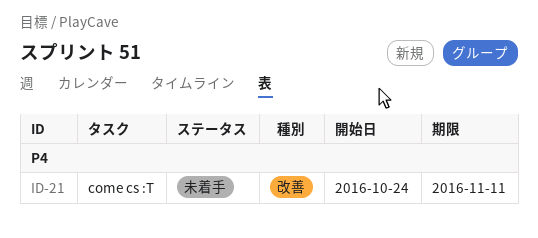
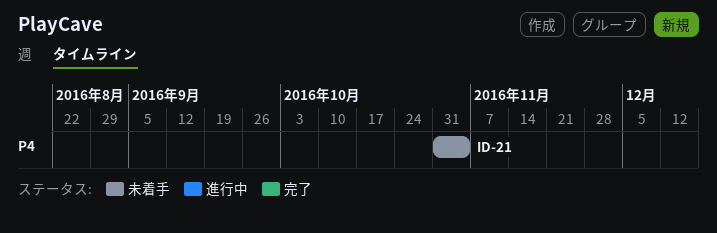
ID-21, start: Oct 24 -> Oct 31
ID-21, due: Nov 11 -> Nov 4

